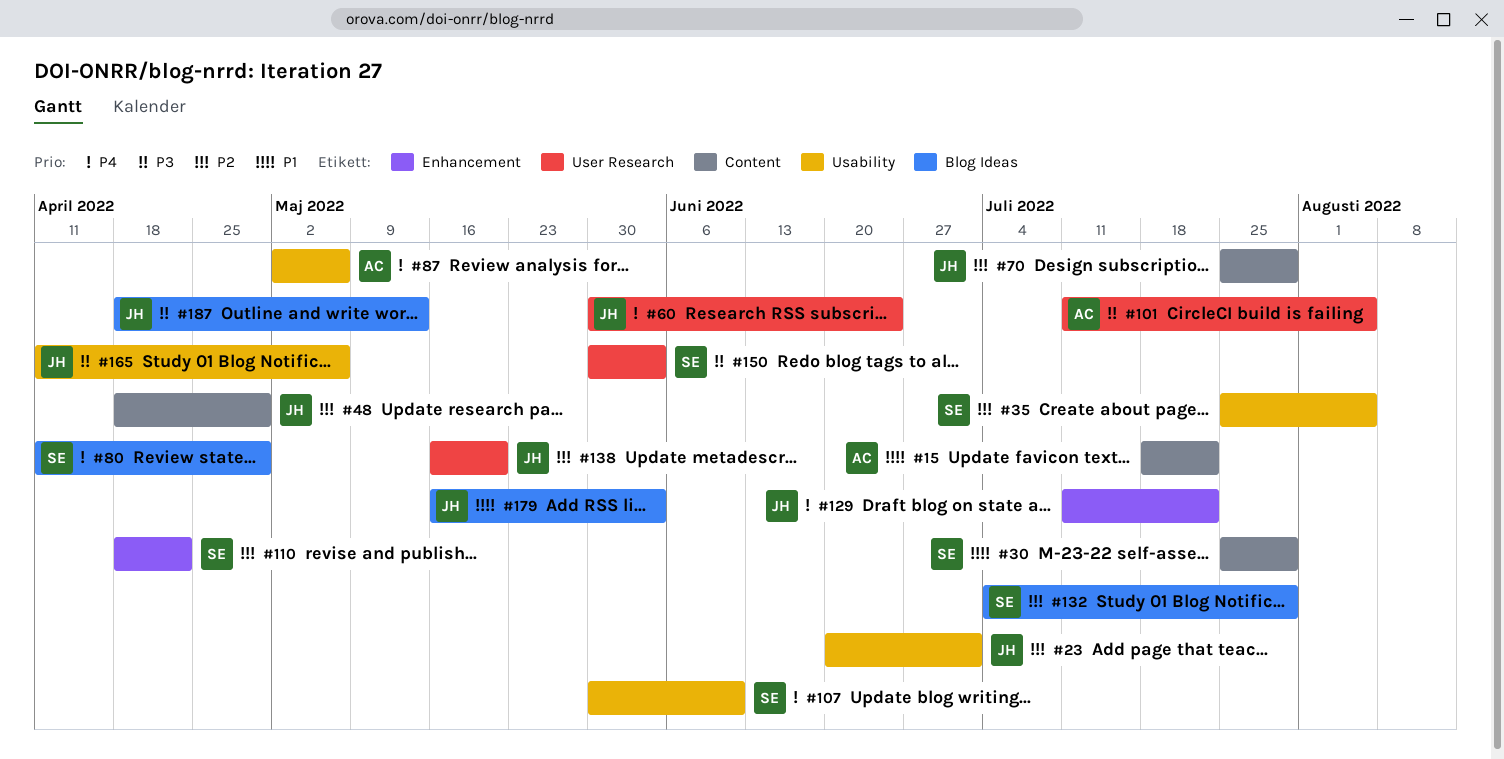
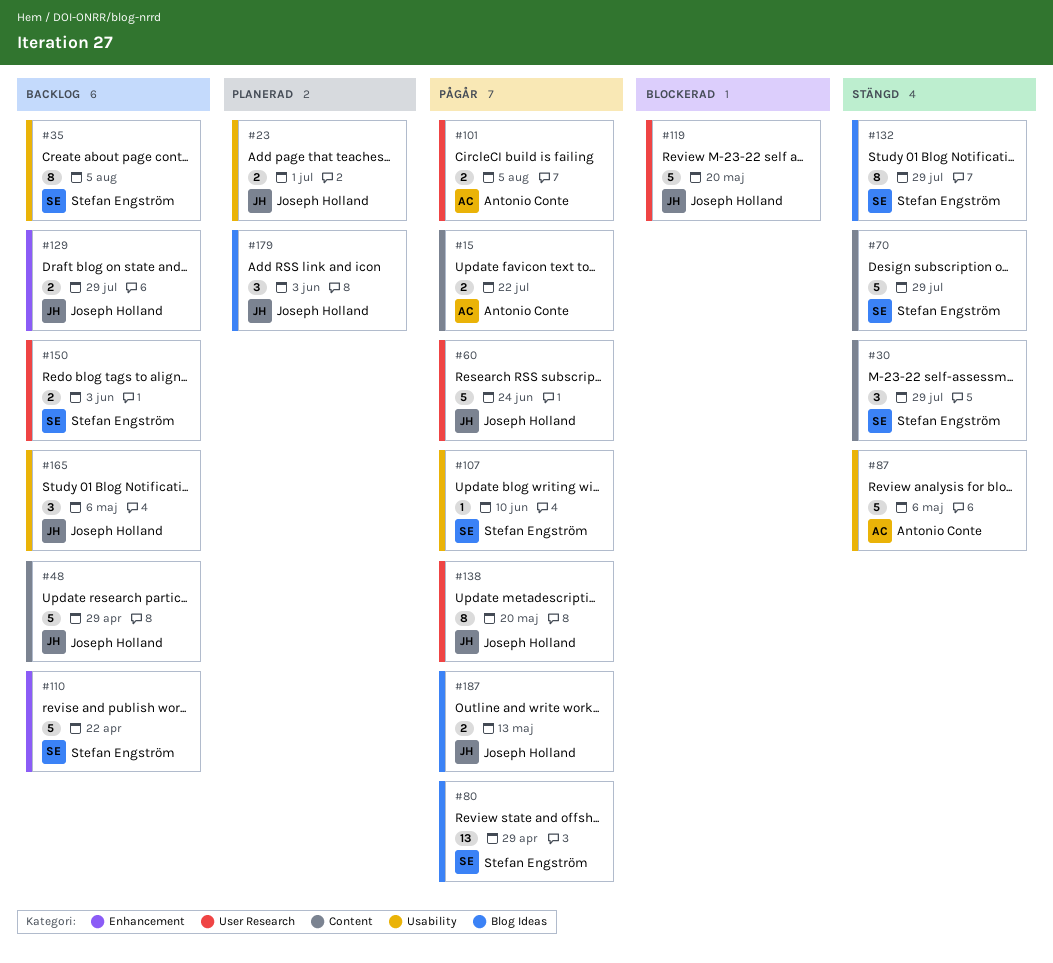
#70, owner: Joseph Holland -> Stefan Engström
#119: none -> present
#129, due: Jul 22 -> Jul 29

